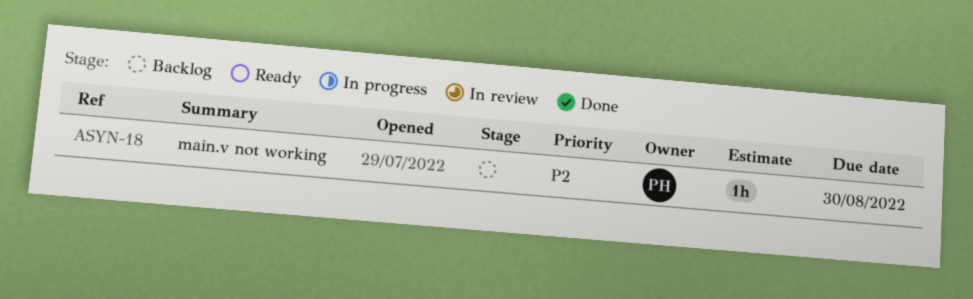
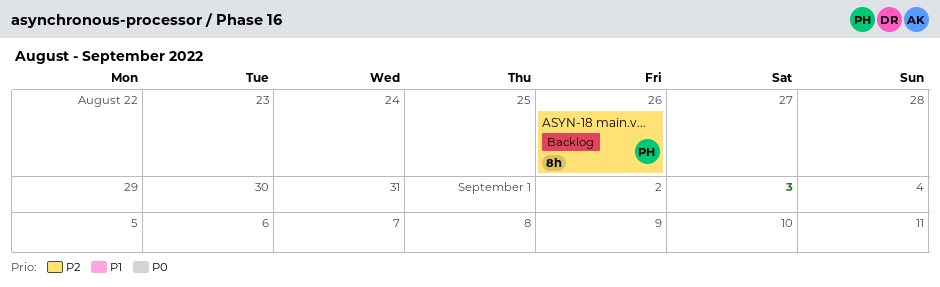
ASYN-18, estimate: 1h -> 8h
ASYN-18, due: Aug 30 -> Aug 26

